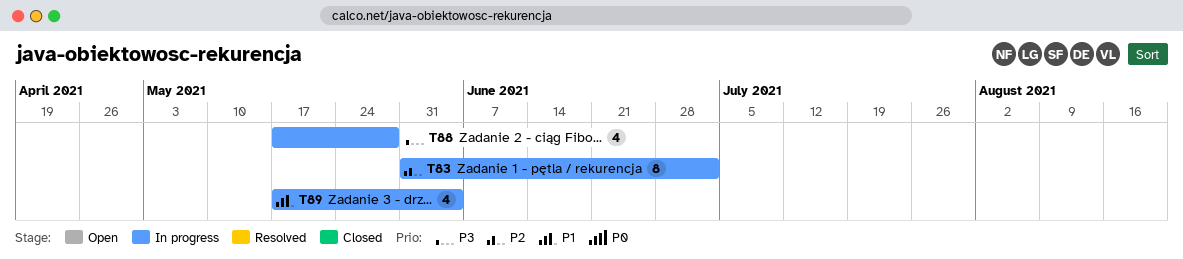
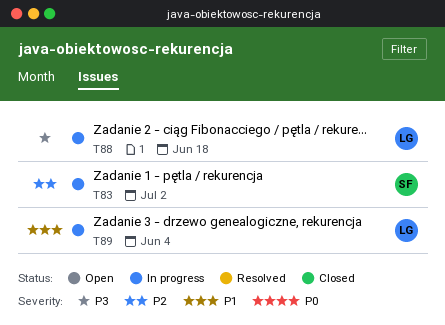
T88, due: May 28 -> Jun 18

